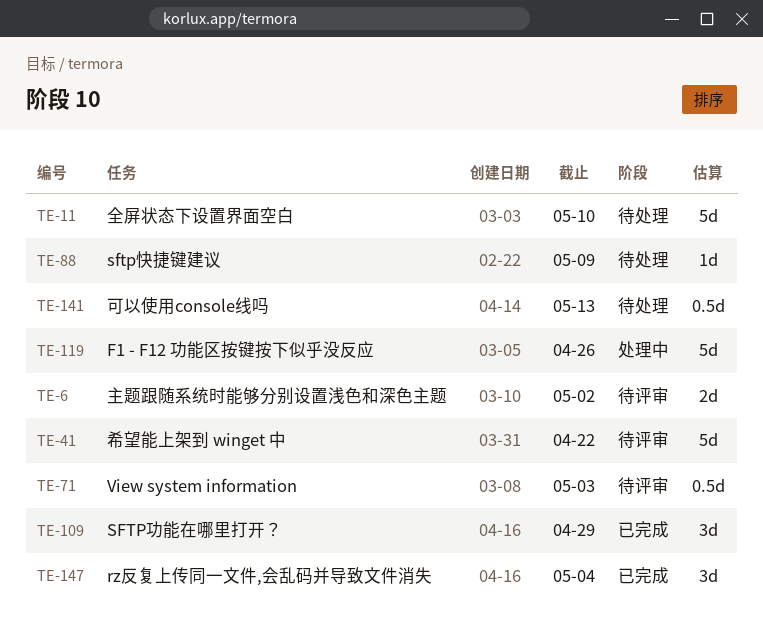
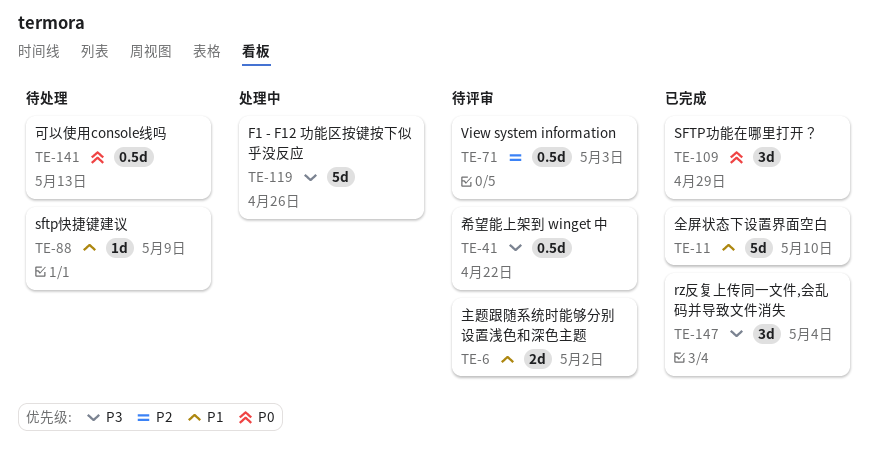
TE-11, status: 待处理 -> 已完成
TE-41, estimate: 5d -> 0.5d

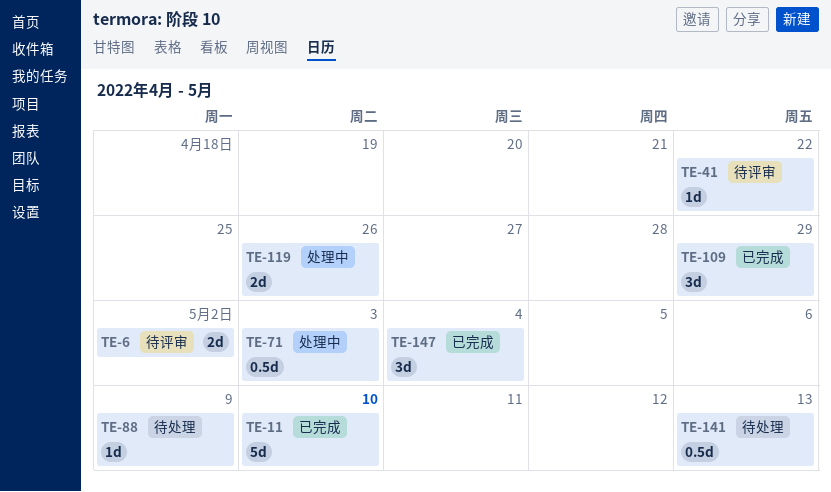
TE-41, estimate: 0.5d -> 1d
TE-71, status: 待评审 -> 处理中
TE-119, estimate: 5d -> 2d

